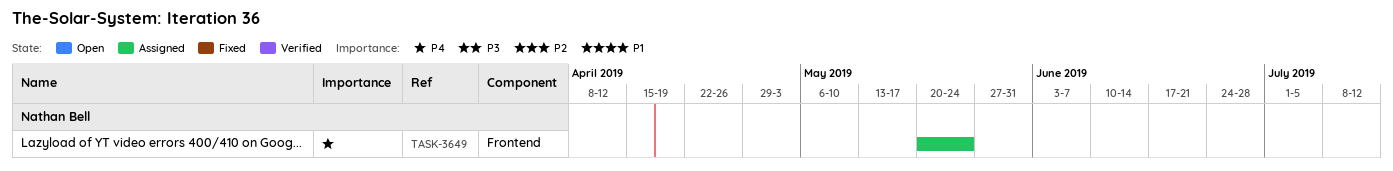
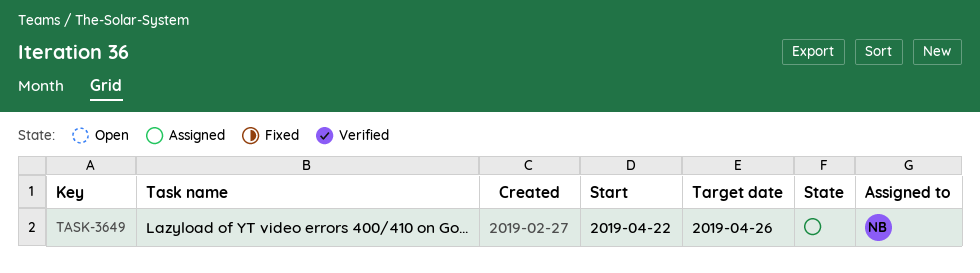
TASK-3649, start: May 20 -> Apr 22
TASK-3649, due: May 24 -> Apr 26

